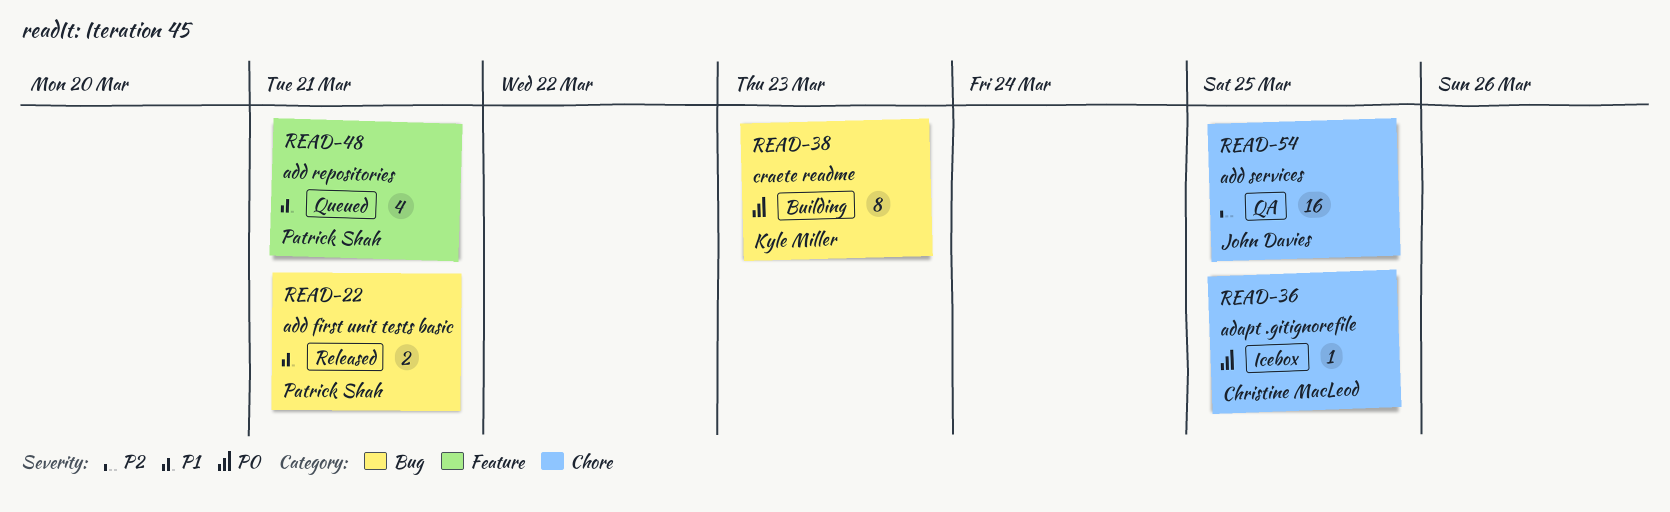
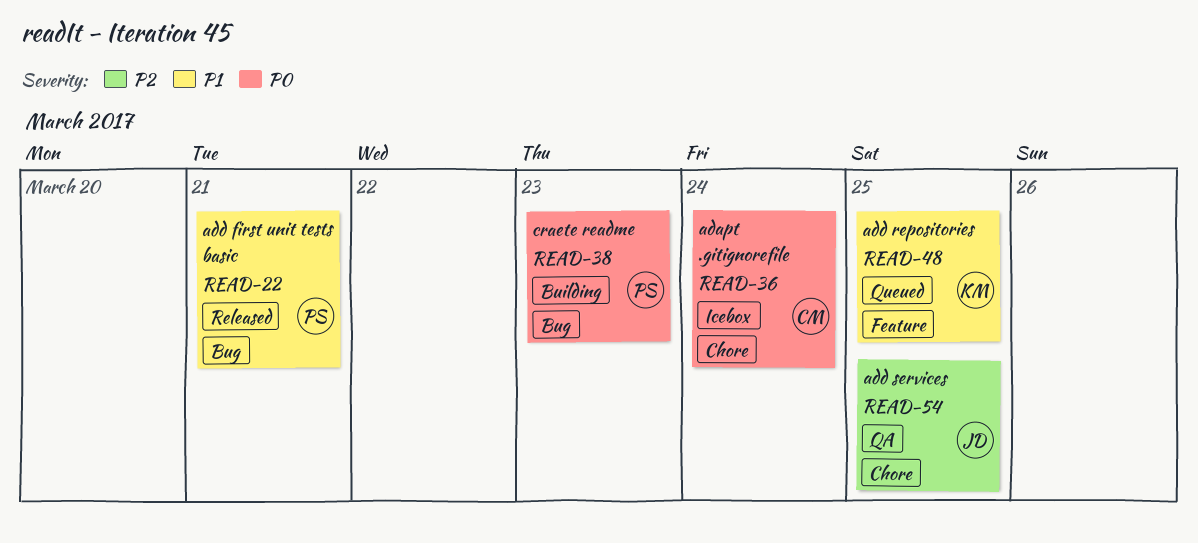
READ-36, due: Mar 25 -> Mar 24
READ-38, owner: Kyle Miller -> Patrick Shah
READ-48, owner: Patrick Shah -> Kyle Miller
READ-48, due: Mar 21 -> Mar 25

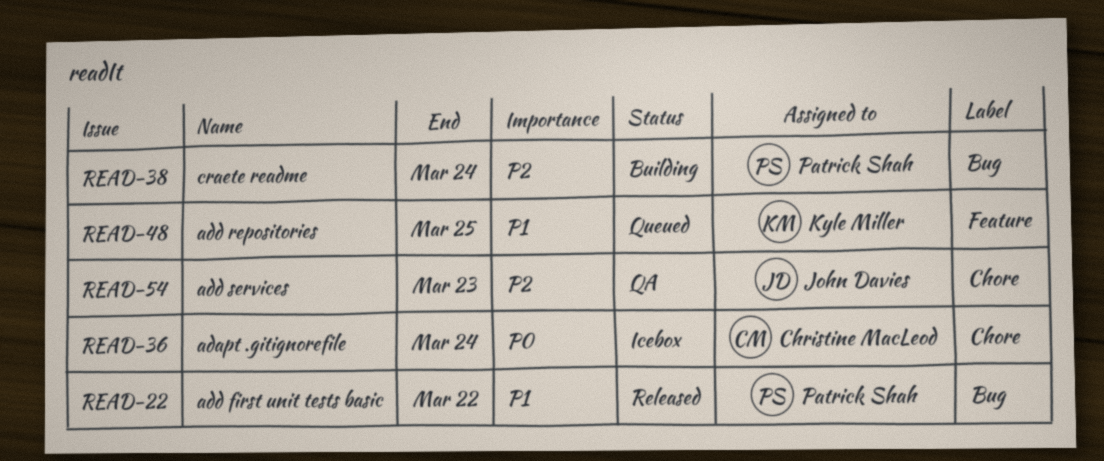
READ-22, due: Mar 21 -> Mar 22
READ-38, priority: P0 -> P2
READ-38, due: Mar 23 -> Mar 24
READ-54, due: Mar 25 -> Mar 23

